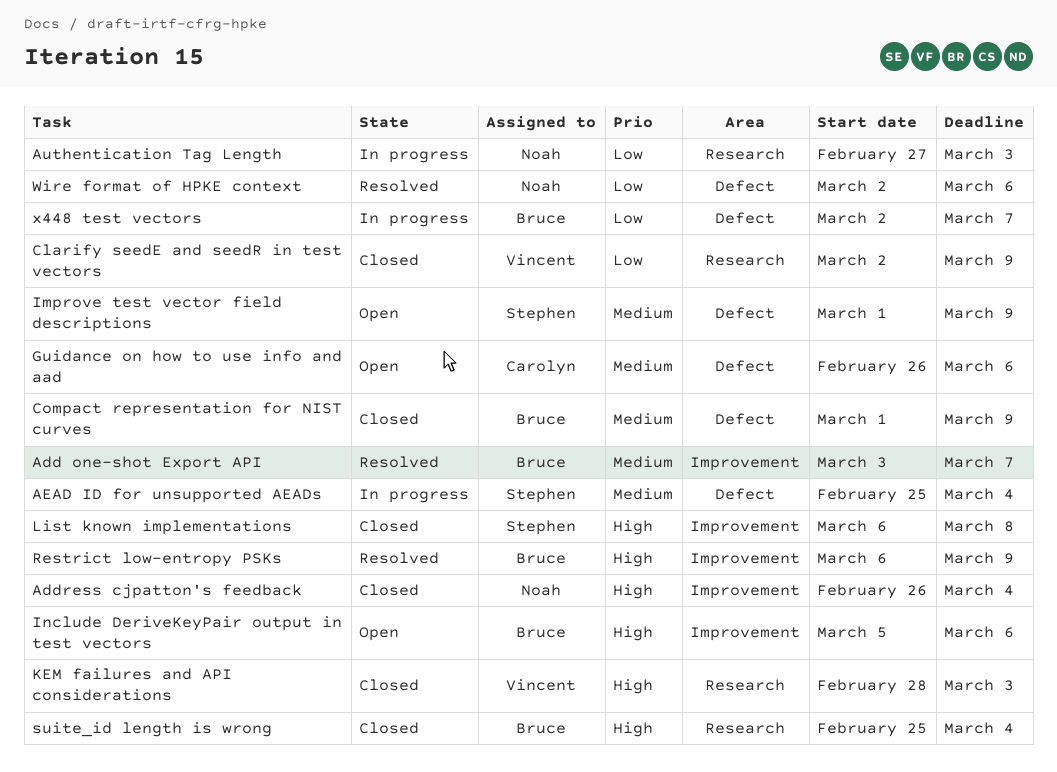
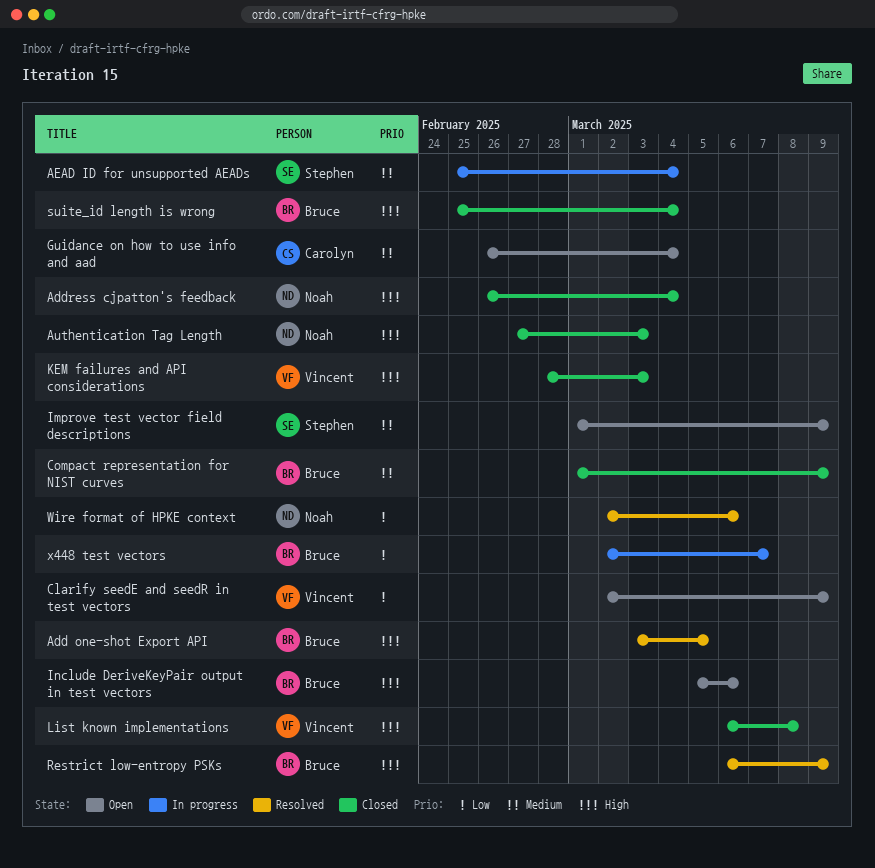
Add one-shot Export API, priority: Medium -> High
Add one-shot Export API, due: Mar 7 -> Mar 5
Authentication Tag Length, status: In progress -> Closed
Authentication Tag Length, priority: Low -> High
Clarify seedE and seedR in test vectors, status: Closed -> Open
Guidance on how to use info and aad, due: Mar 6 -> Mar 4
List known implementations, owner: Stephen -> Vincent

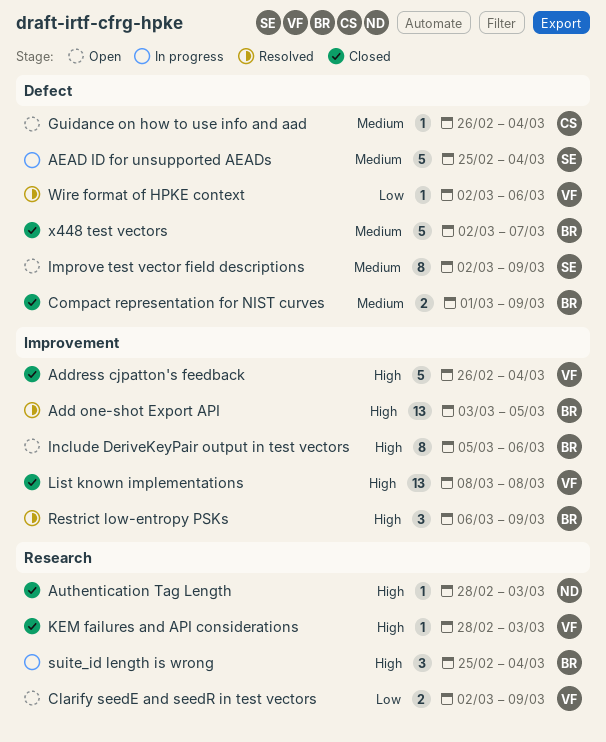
Address cjpatton's feedback, owner: Noah -> Vincent
Authentication Tag Length, start: Feb 27 -> Feb 28
Improve test vector field descriptions, start: Mar 1 -> Mar 2
List known implementations, start: Mar 6 -> Mar 8
suite_id length is wrong, status: Closed -> In progress
Wire format of HPKE context, owner: Noah -> Vincent
x448 test vectors, status: In progress -> Closed
x448 test vectors, priority: Low -> Medium

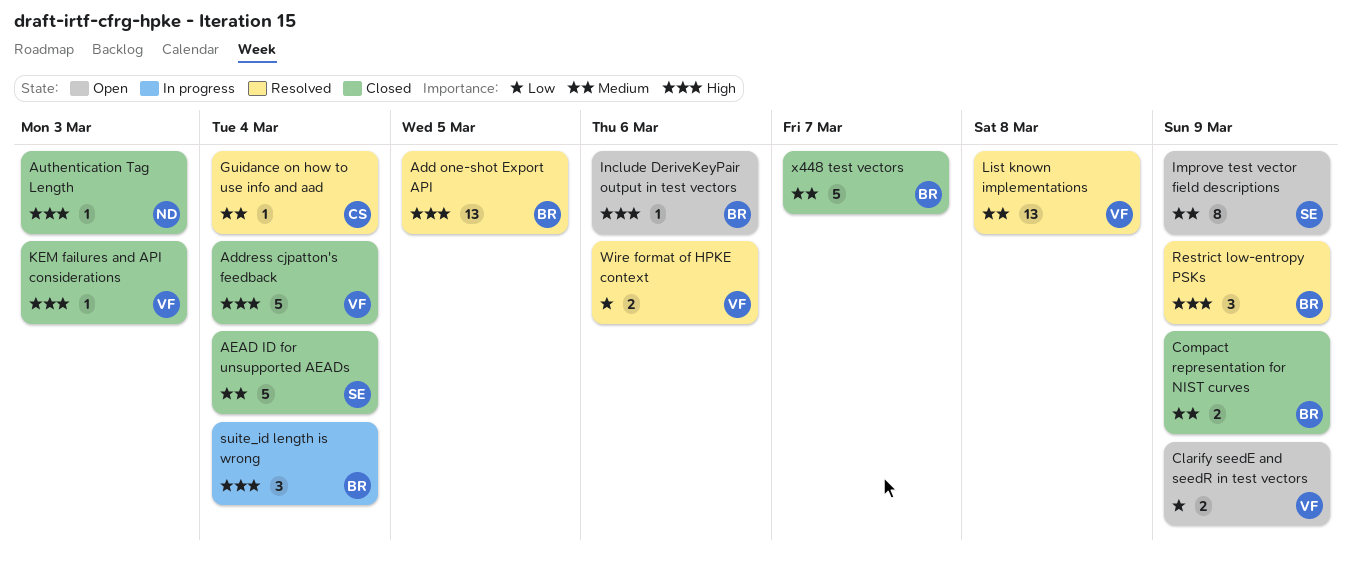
AEAD ID for unsupported AEADs, status: In progress -> Closed
Guidance on how to use info and aad, status: Open -> Resolved
Include DeriveKeyPair output in test vectors, estimate: 8 -> 1
List known implementations, status: Closed -> Resolved
List known implementations, priority: High -> Medium
Wire format of HPKE context, estimate: 1 -> 2

